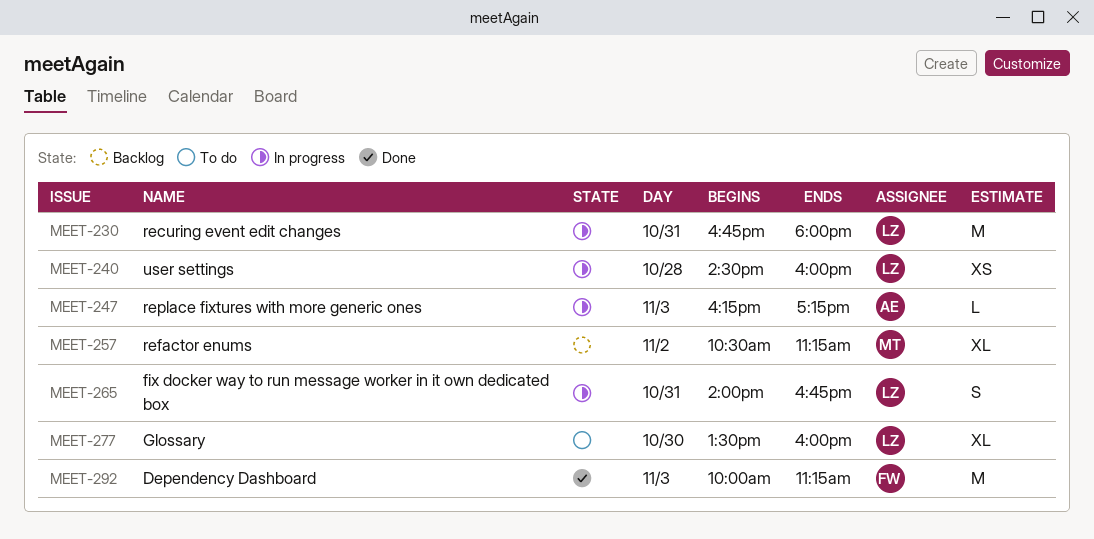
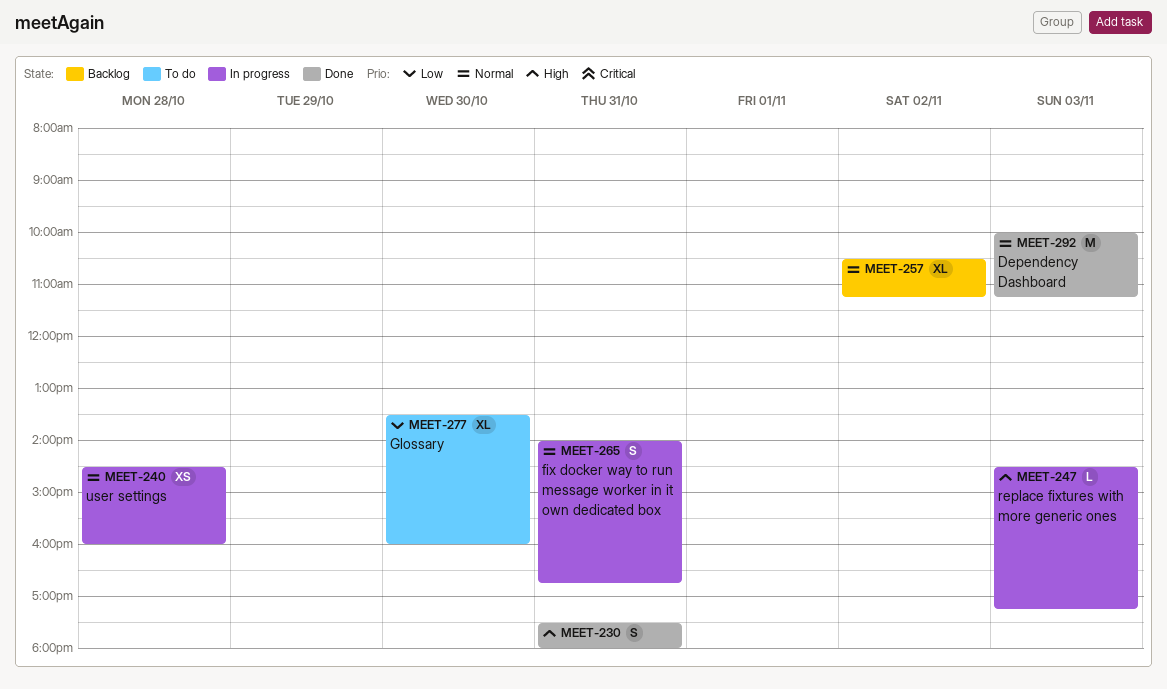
MEET-230, status: In progress -> Done
MEET-230, estimate: M -> S
MEET-230, begins: 16:45 -> 17:30
MEET-247, begins: 16:15 -> 14:30

